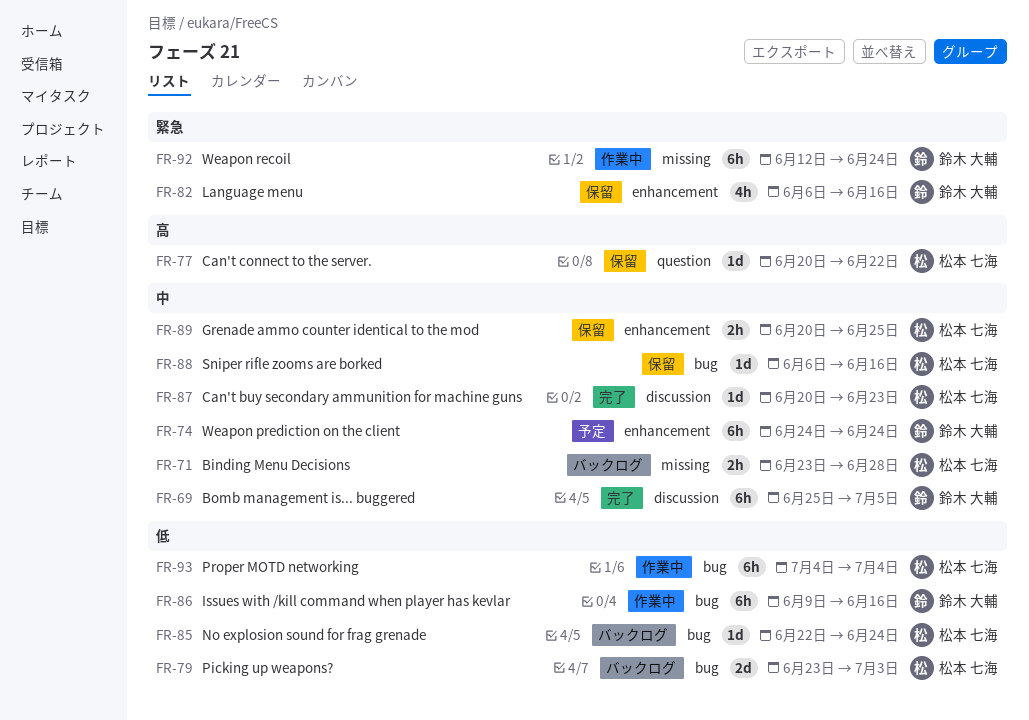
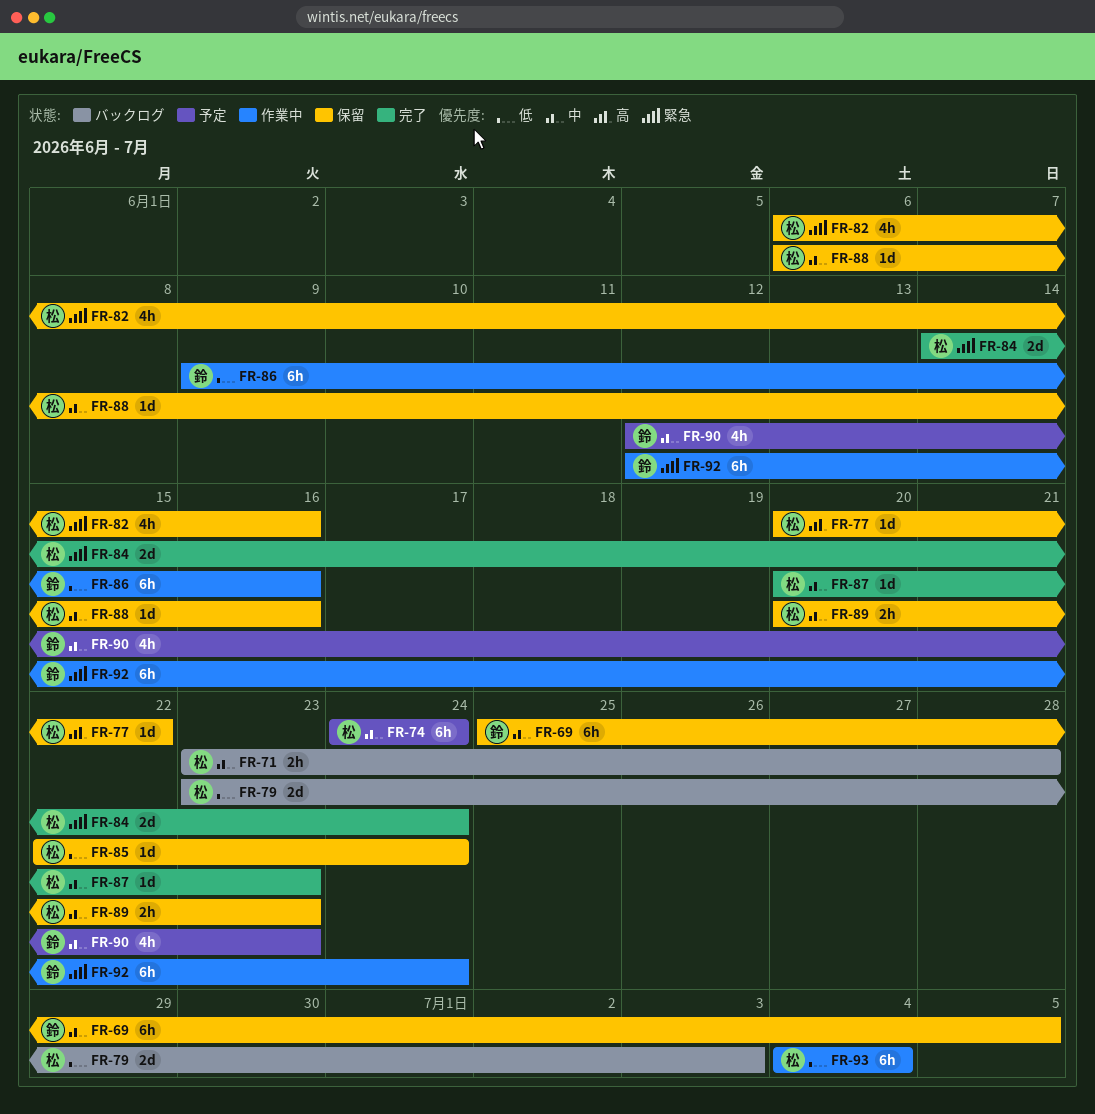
FR-69, status: 完了 -> 保留
FR-74, owner: 鈴木 大輔 -> 松本 七海
FR-82, owner: 鈴木 大輔 -> 松本 七海
FR-84: none -> present
FR-85, status: バックログ -> 保留
FR-89, due: Jun 25 -> Jun 23
FR-90: none -> present

